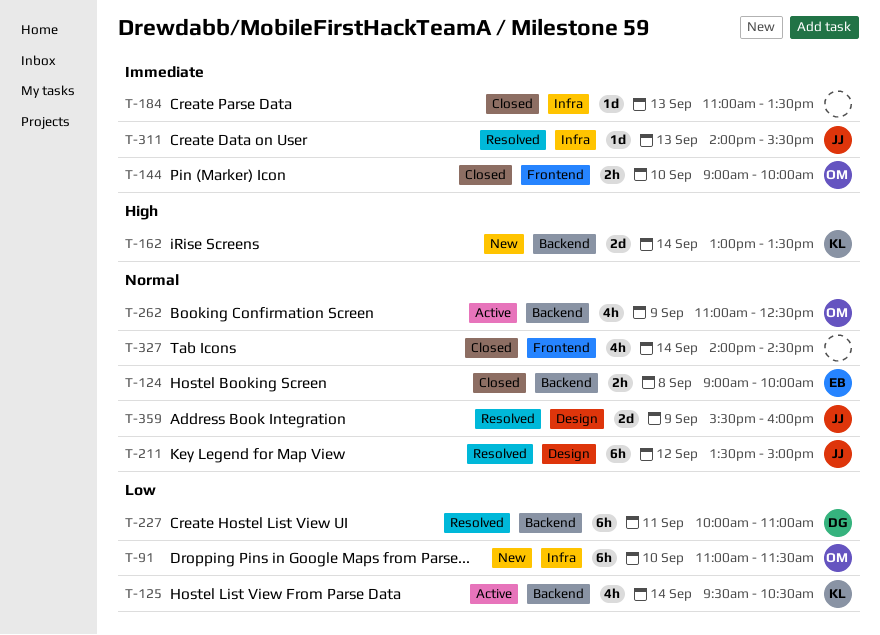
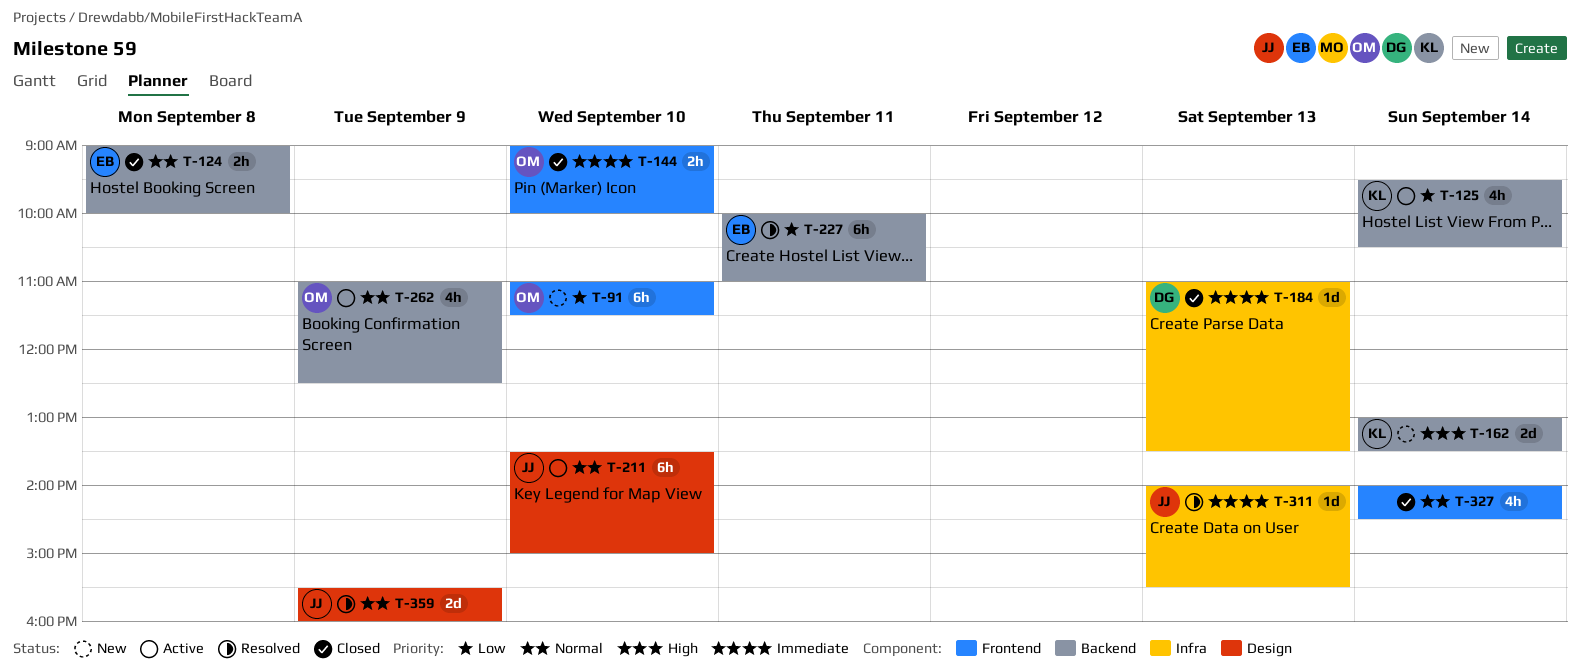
T-91, label: Infra -> Frontend
T-184, owner: none -> DG
T-211, status: Resolved -> Active
T-211, day: Sep 12 -> Sep 10
T-227, owner: DG -> EB

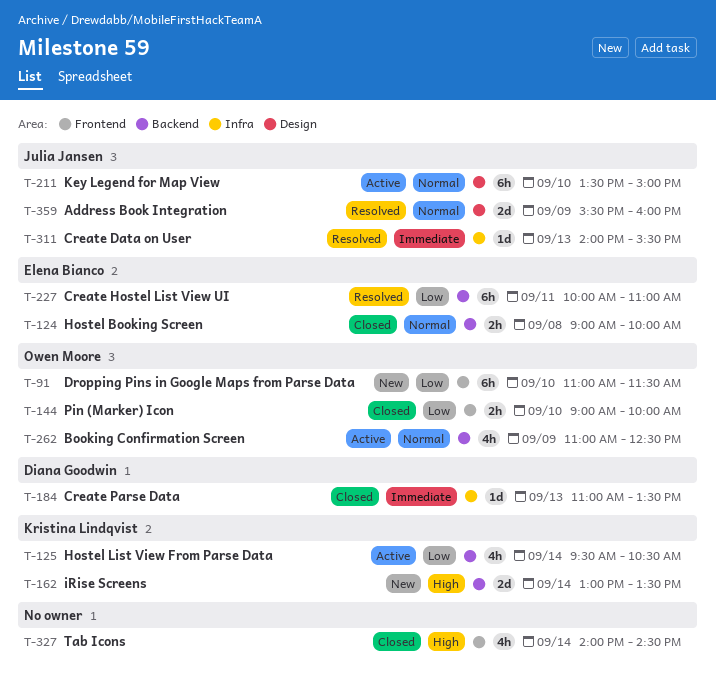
T-144, priority: Immediate -> Low
T-327, priority: Normal -> High

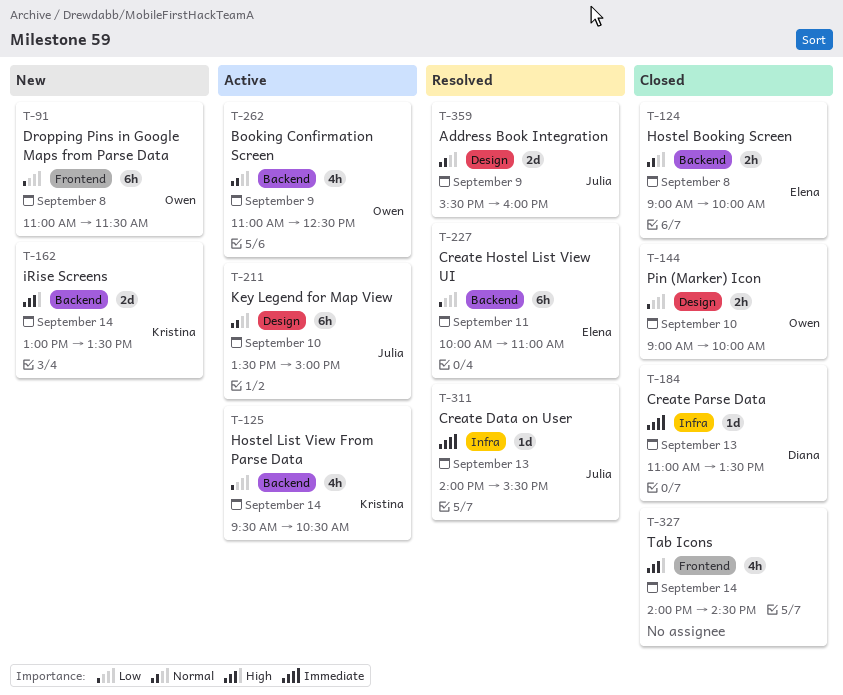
T-91, day: Sep 10 -> Sep 8
T-144, label: Frontend -> Design

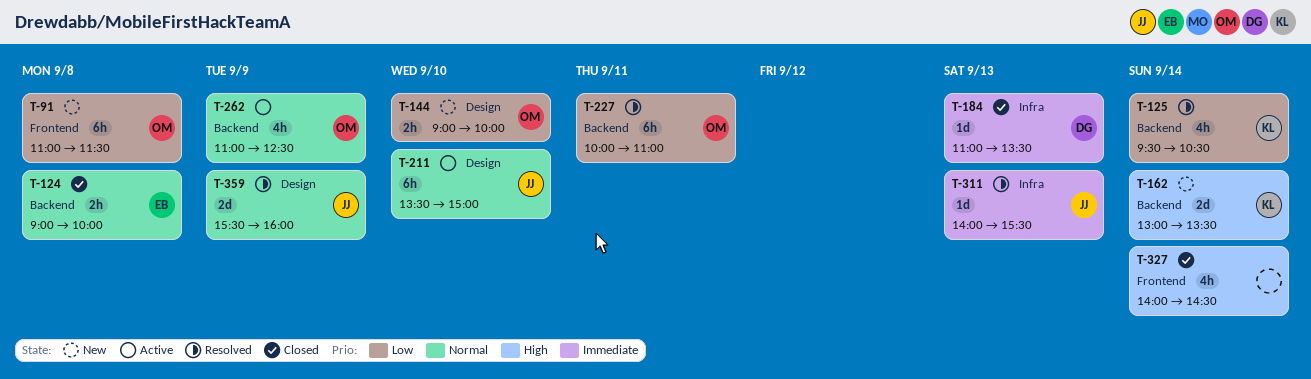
T-125, status: Active -> Resolved
T-144, status: Closed -> New
T-227, owner: Elena -> Owen

